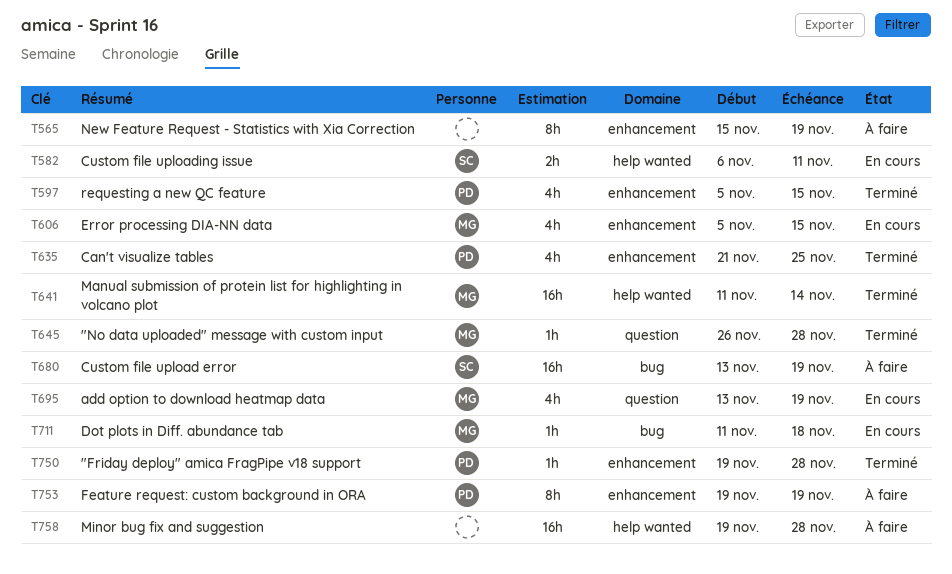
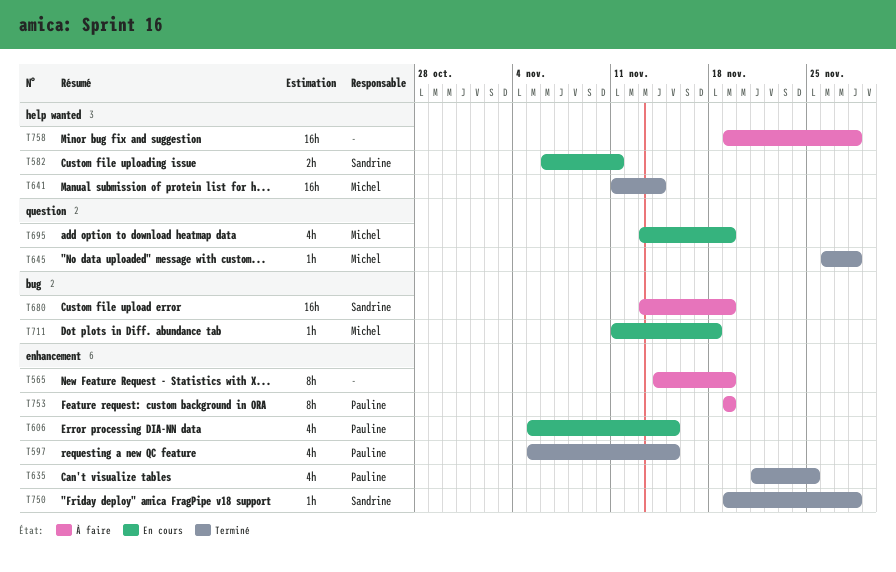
T565, start: Nov 15 -> Nov 14
T606, owner: Michel -> Pauline
T750, owner: Pauline -> Sandrine

